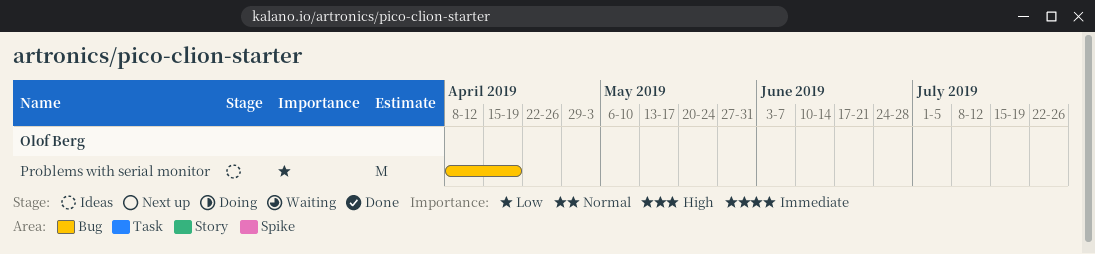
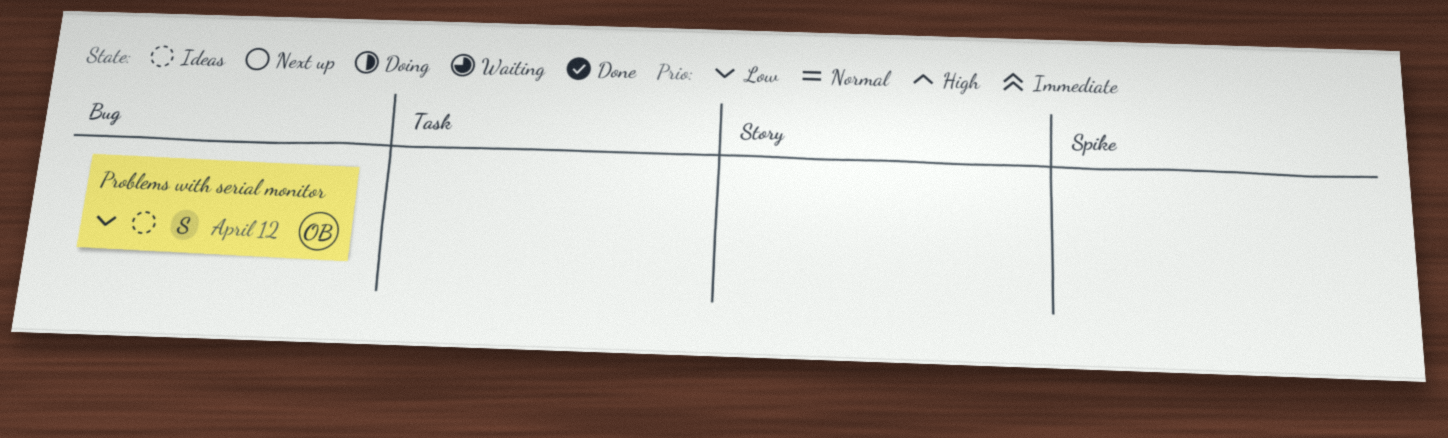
Problems with serial monitor, estimate: M -> S
Problems with serial monitor, due: Apr 19 -> Apr 12

